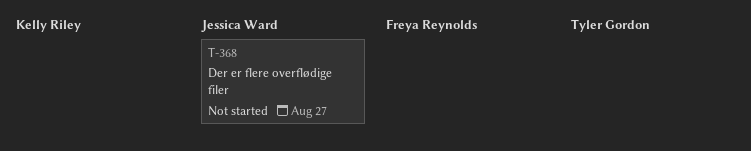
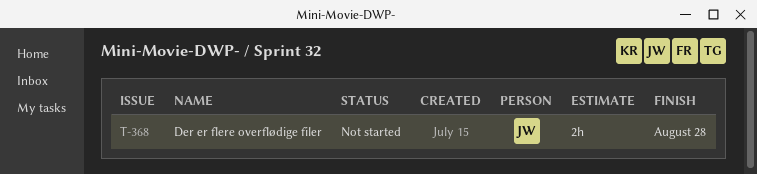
T-368, due: Aug 27 -> Aug 28

